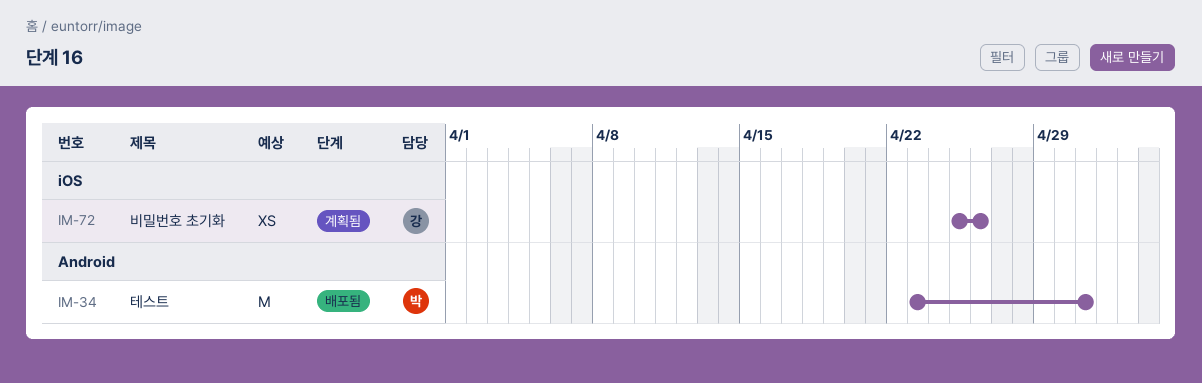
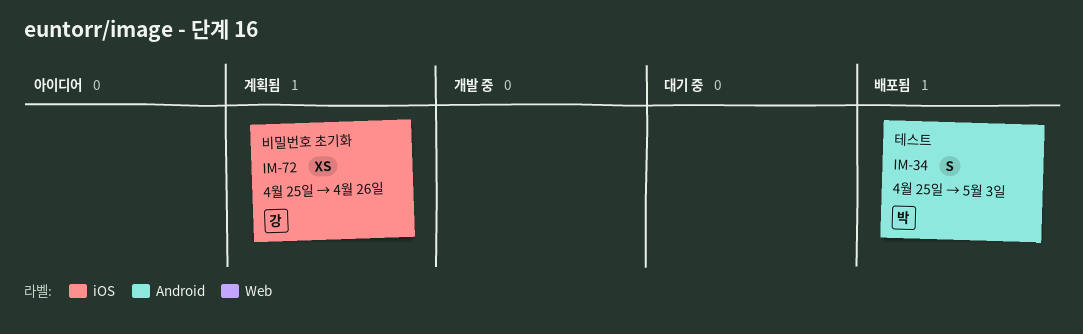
IM-34, estimate: M -> S
IM-34, start: Apr 23 -> Apr 25
IM-34, due: May 1 -> May 3

